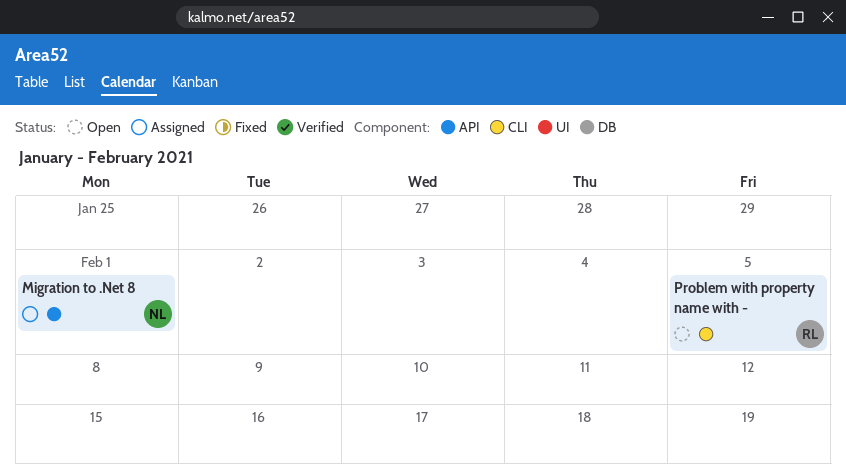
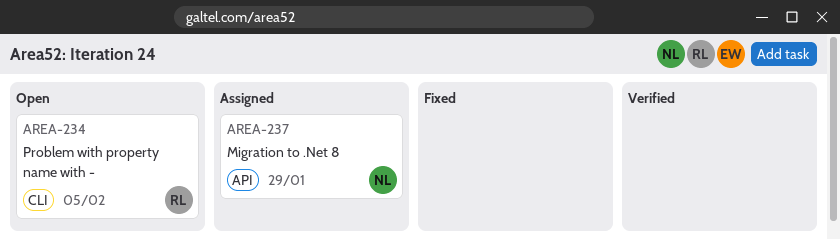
Migration to .Net 8, due: Feb 1 -> Jan 29

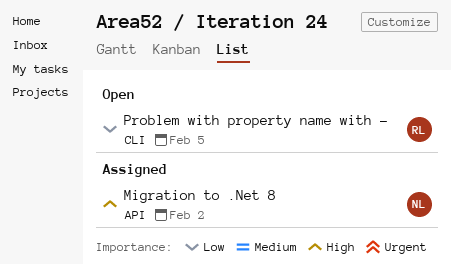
Migration to .Net 8, due: Jan 29 -> Feb 2

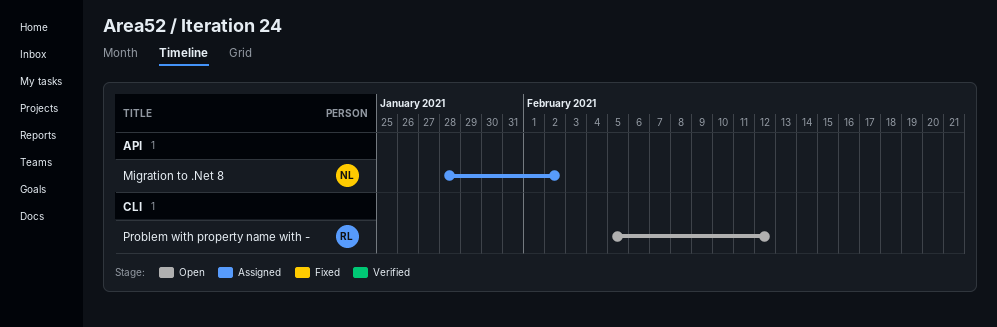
Problem with property name with -, due: Feb 5 -> Feb 12

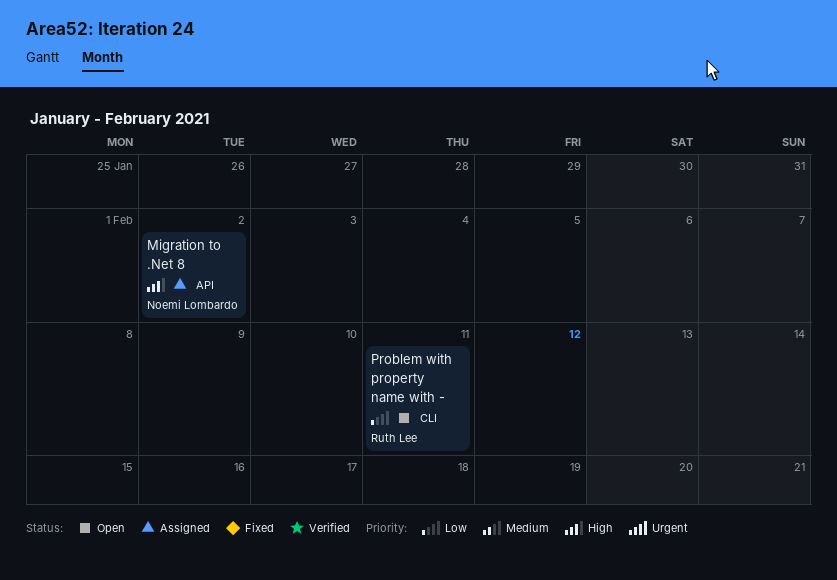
Problem with property name with -, due: Feb 12 -> Feb 11

